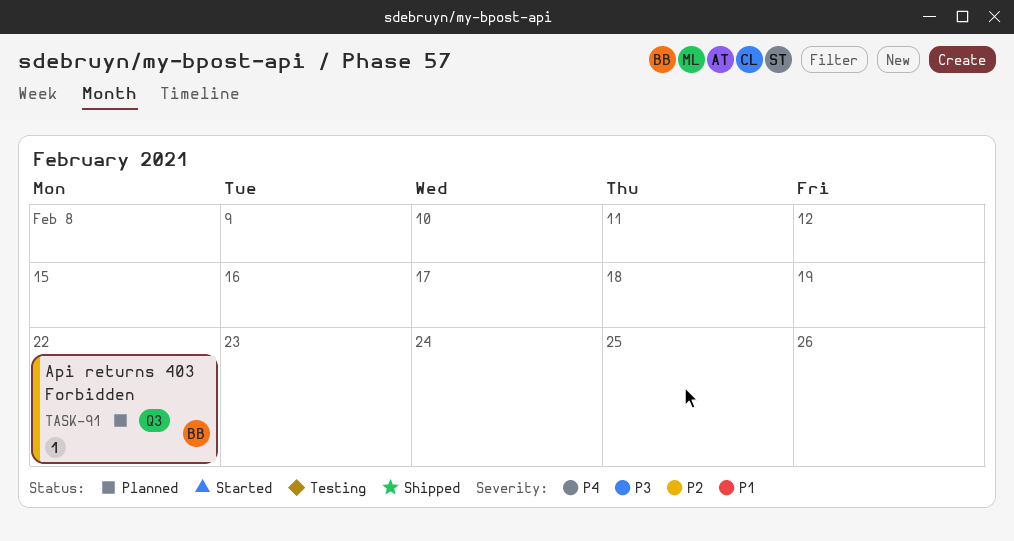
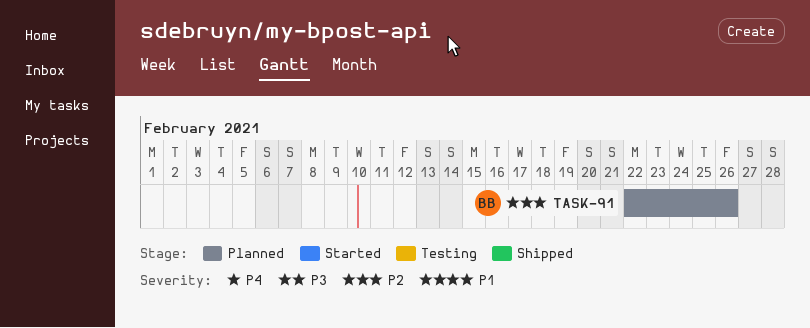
TASK-91, due: Feb 22 -> Feb 26

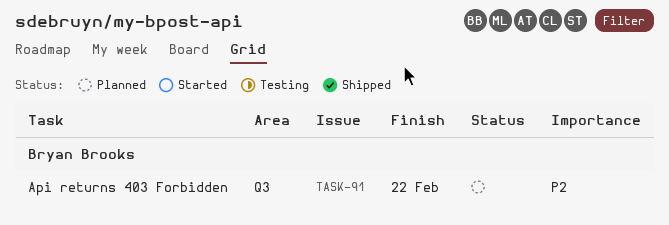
TASK-91, due: Feb 26 -> Feb 22

